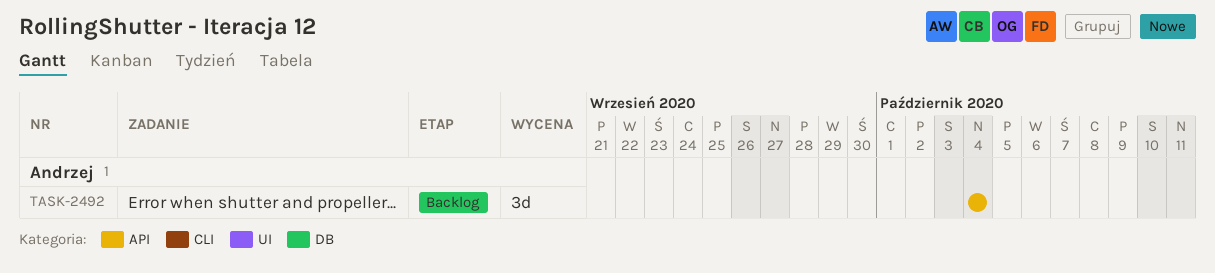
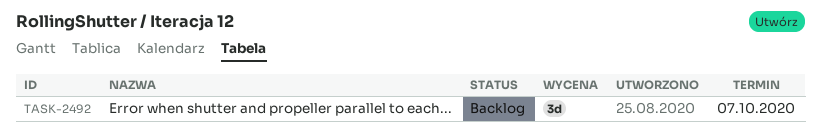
TASK-2492, due: Oct 4 -> Oct 7

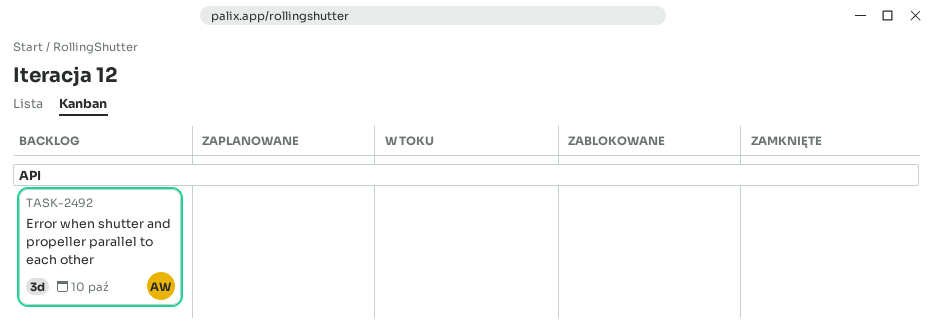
TASK-2492, due: Oct 7 -> Oct 10

